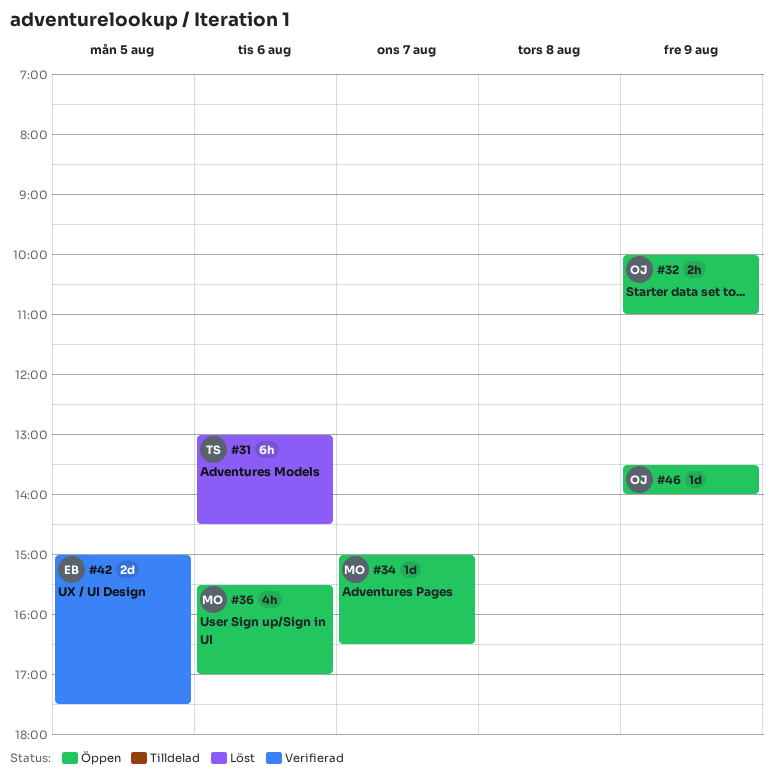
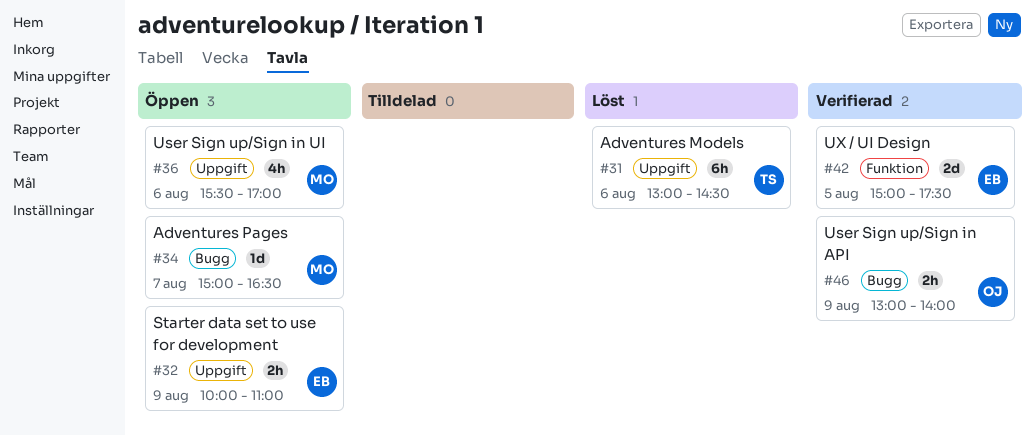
#32, owner: OJ -> EB
#46, status: Öppen -> Verifierad
#46, estimate: 1d -> 2h
#46, begins: 13:30 -> 13:00

